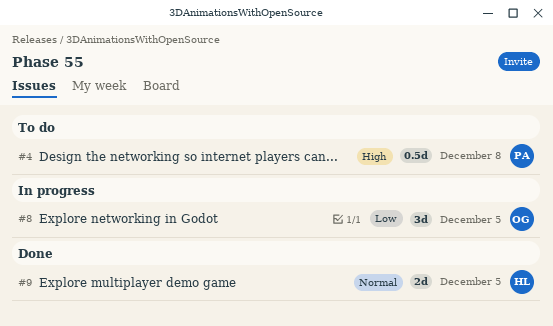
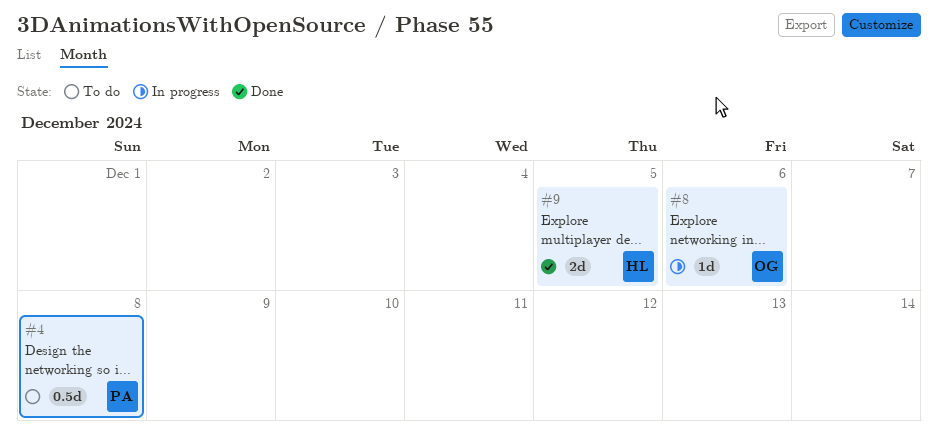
#8, estimate: 3d -> 1d
#8, due: Dec 5 -> Dec 6

